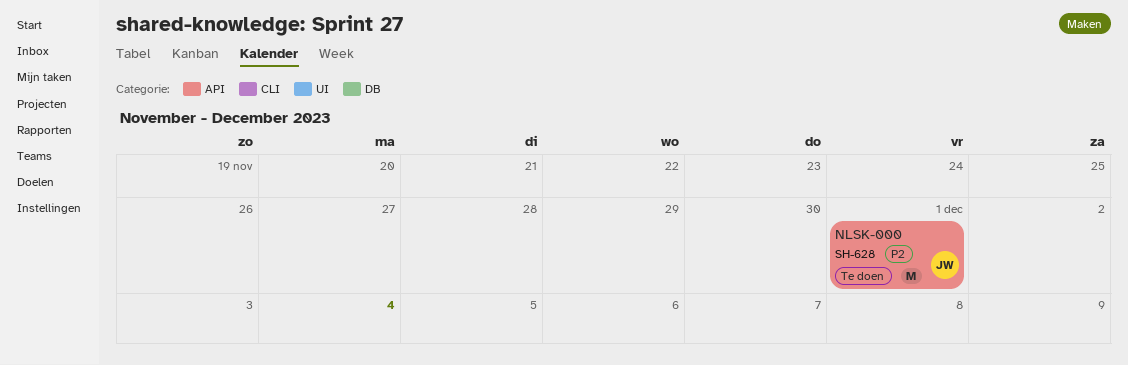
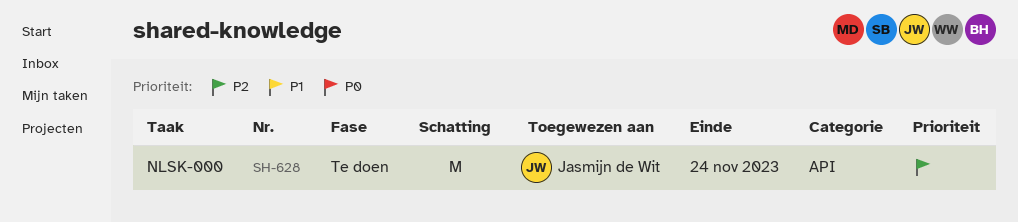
SH-628, due: Dec 1 -> Nov 24

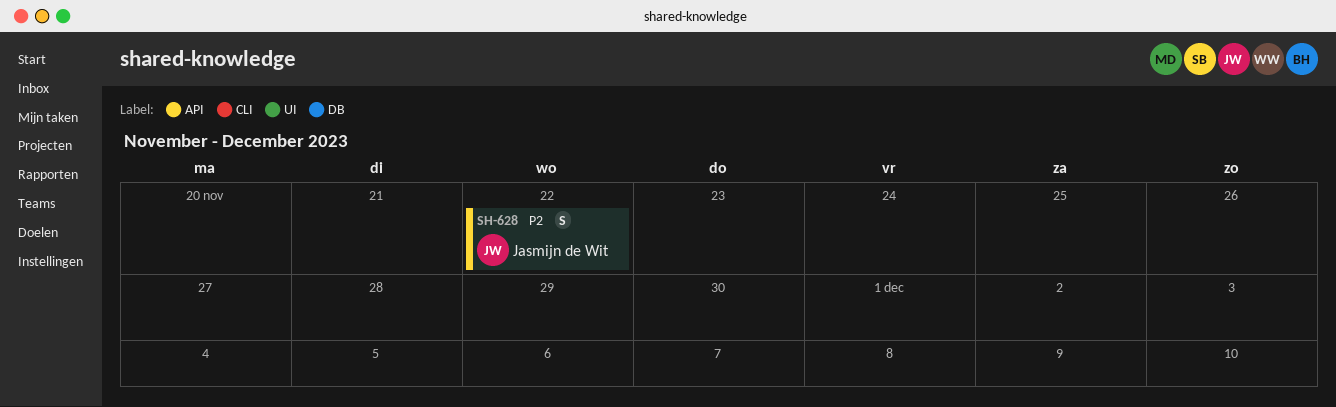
SH-628, estimate: M -> S
SH-628, due: Nov 24 -> Nov 22

